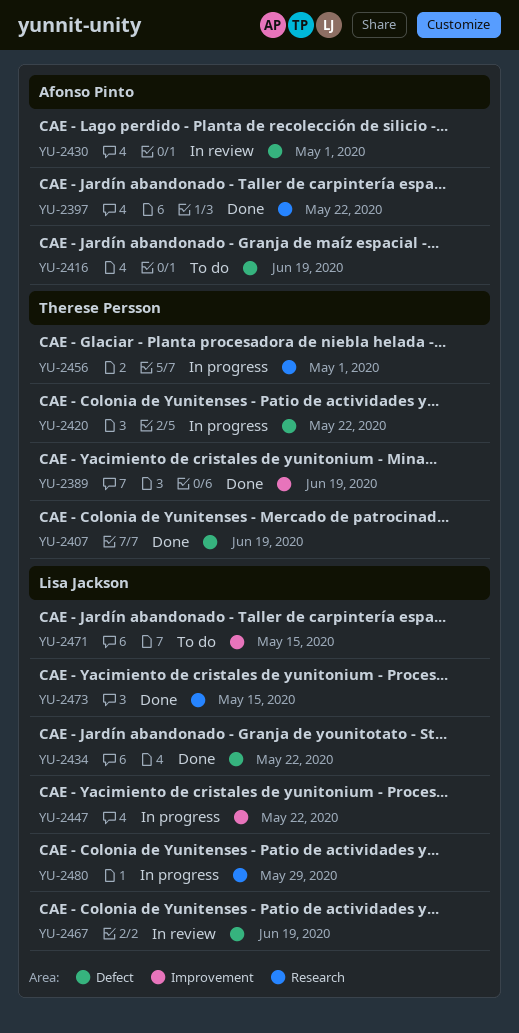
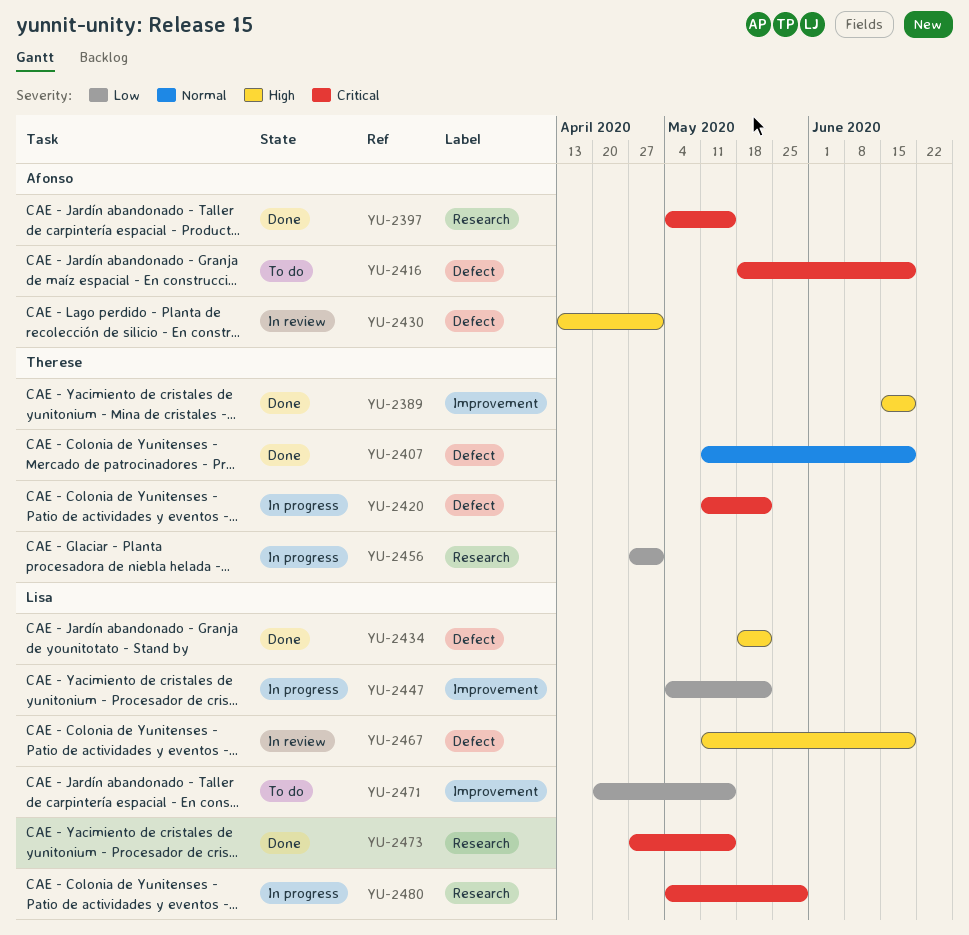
YU-2397, due: May 22 -> May 15

